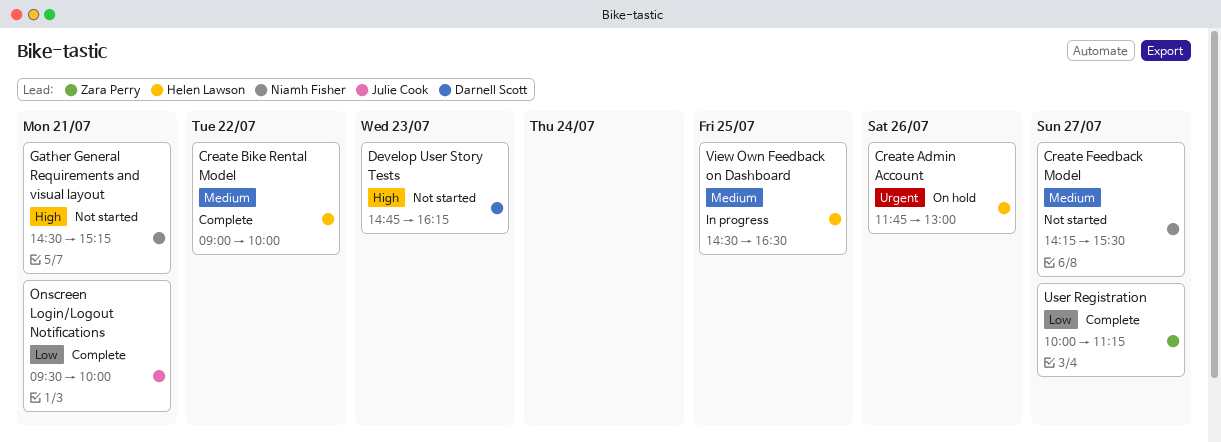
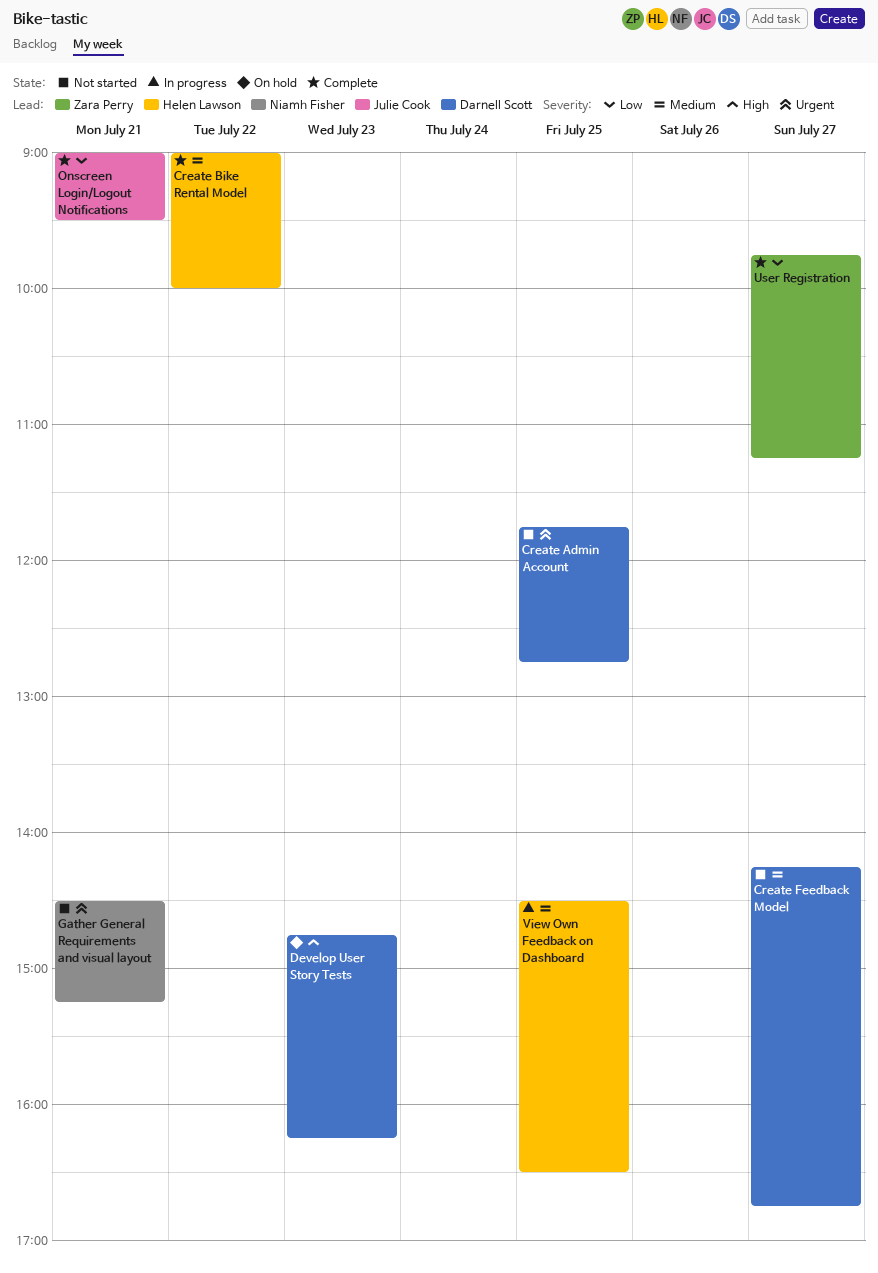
Create Admin Account, status: On hold -> Not started
Create Admin Account, owner: Helen Lawson -> Darnell Scott
Create Admin Account, day: Jul 26 -> Jul 25
Create Admin Account, ends: 13:00 -> 12:45
Create Feedback Model, owner: Niamh Fisher -> Darnell Scott
Create Feedback Model, ends: 15:30 -> 16:45
Develop User Story Tests, status: Not started -> On hold
Gather General Requirements and visual layout, priority: High -> Urgent
Onscreen Login/Logout Notifications, begins: 09:30 -> 09:00
Onscreen Login/Logout Notifications, ends: 10:00 -> 09:30
User Registration, begins: 10:00 -> 09:45

